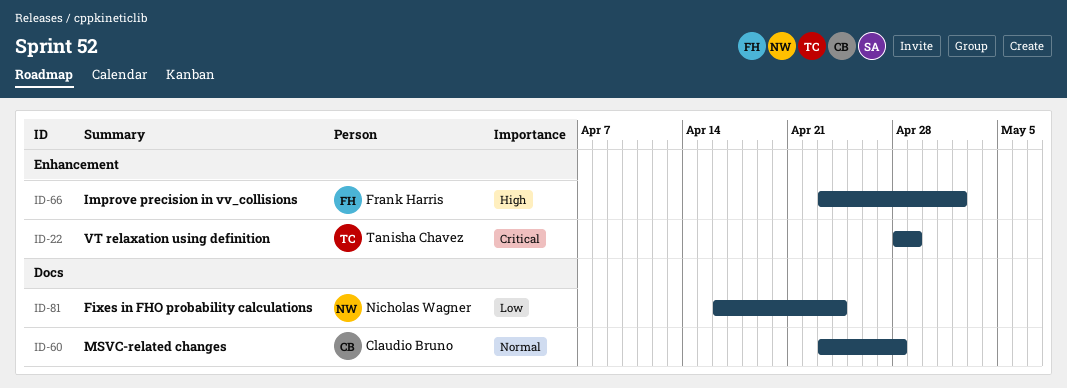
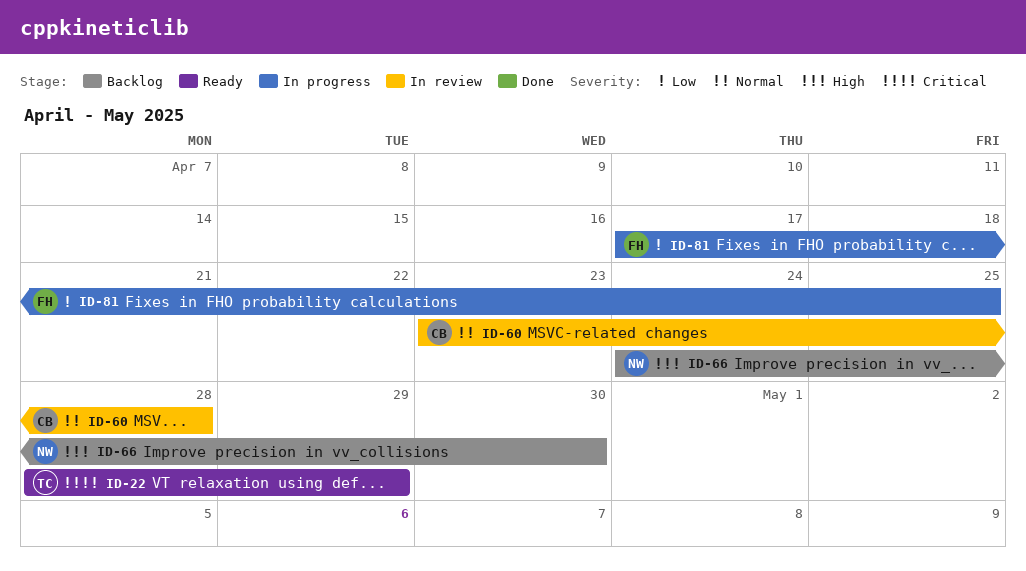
ID-66, owner: Frank Harris -> Nicholas Wagner
ID-66, start: Apr 23 -> Apr 24
ID-66, due: May 2 -> Apr 30
ID-81, owner: Nicholas Wagner -> Frank Harris
ID-81, start: Apr 16 -> Apr 17
ID-81, due: Apr 24 -> Apr 25

